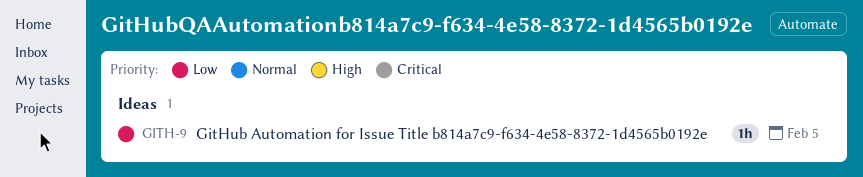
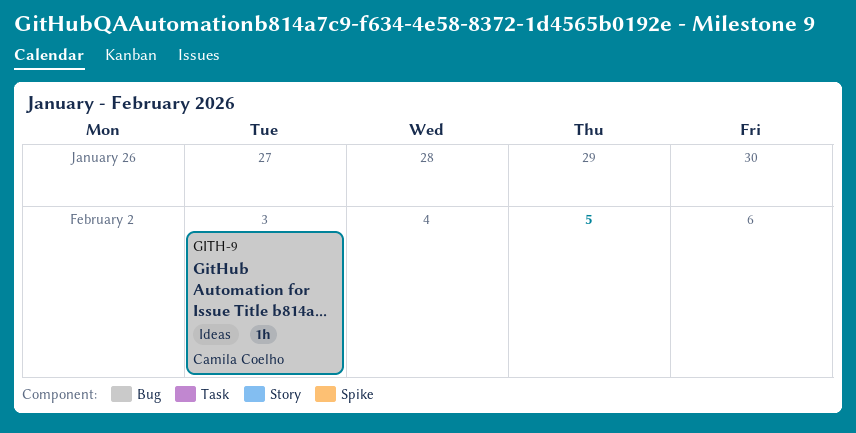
GITH-9, due: Feb 5 -> Feb 3

